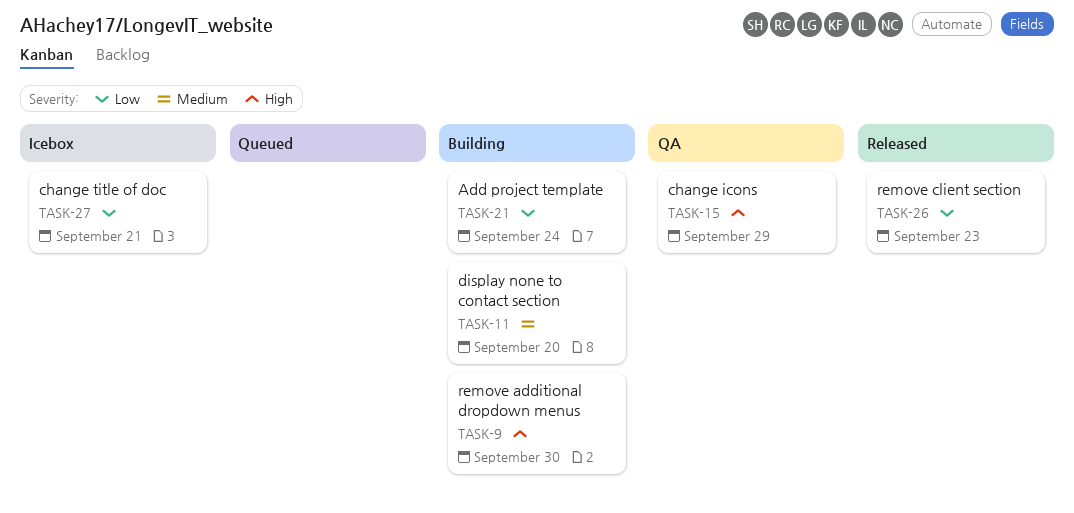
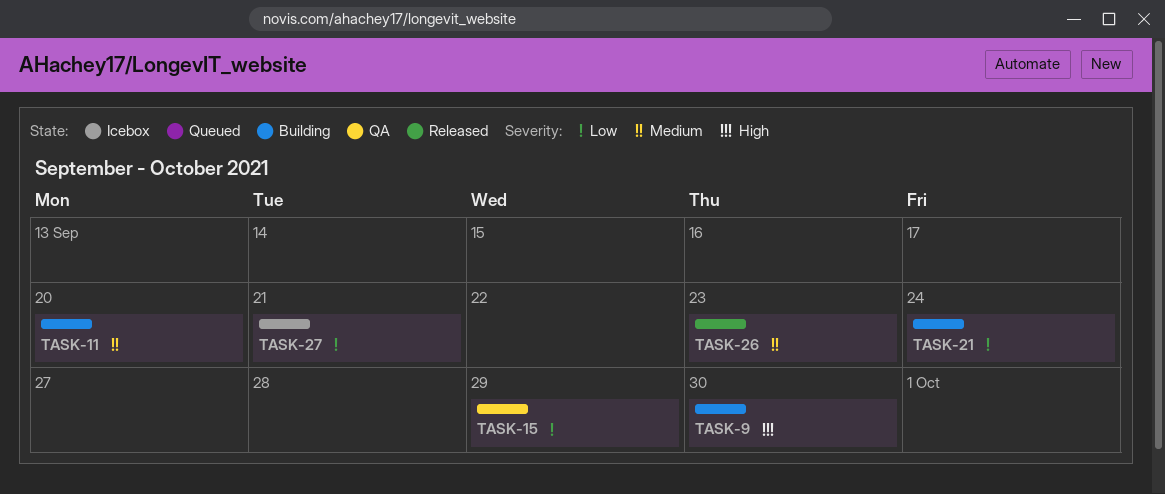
TASK-15, priority: High -> Low
TASK-26, priority: Low -> Medium

